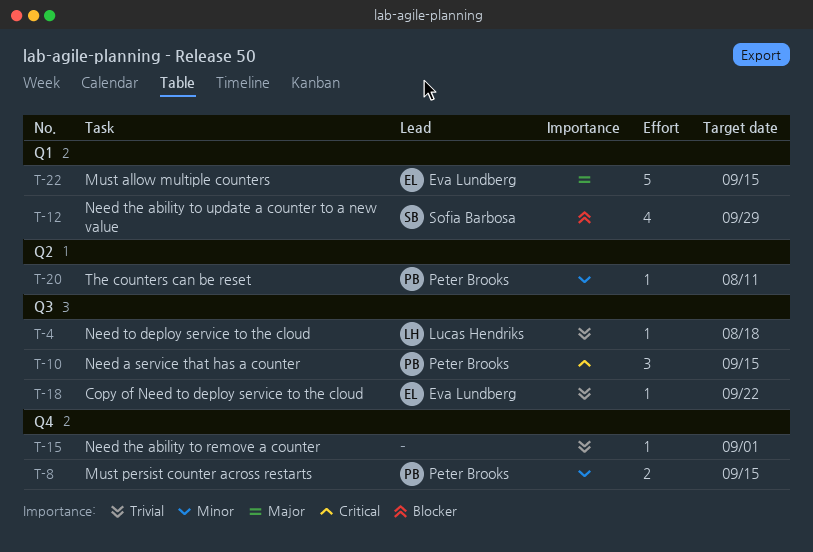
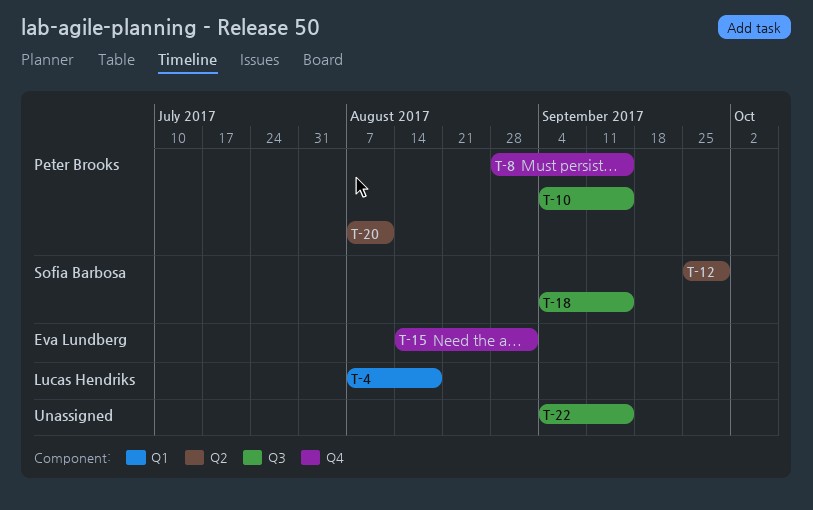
T-4, label: Q3 -> Q1
T-12, label: Q1 -> Q2
T-15, owner: none -> Eva Lundberg
T-18, owner: Eva Lundberg -> Sofia Barbosa
T-18, due: Sep 22 -> Sep 15
T-22, owner: Eva Lundberg -> none
T-22, label: Q1 -> Q3

